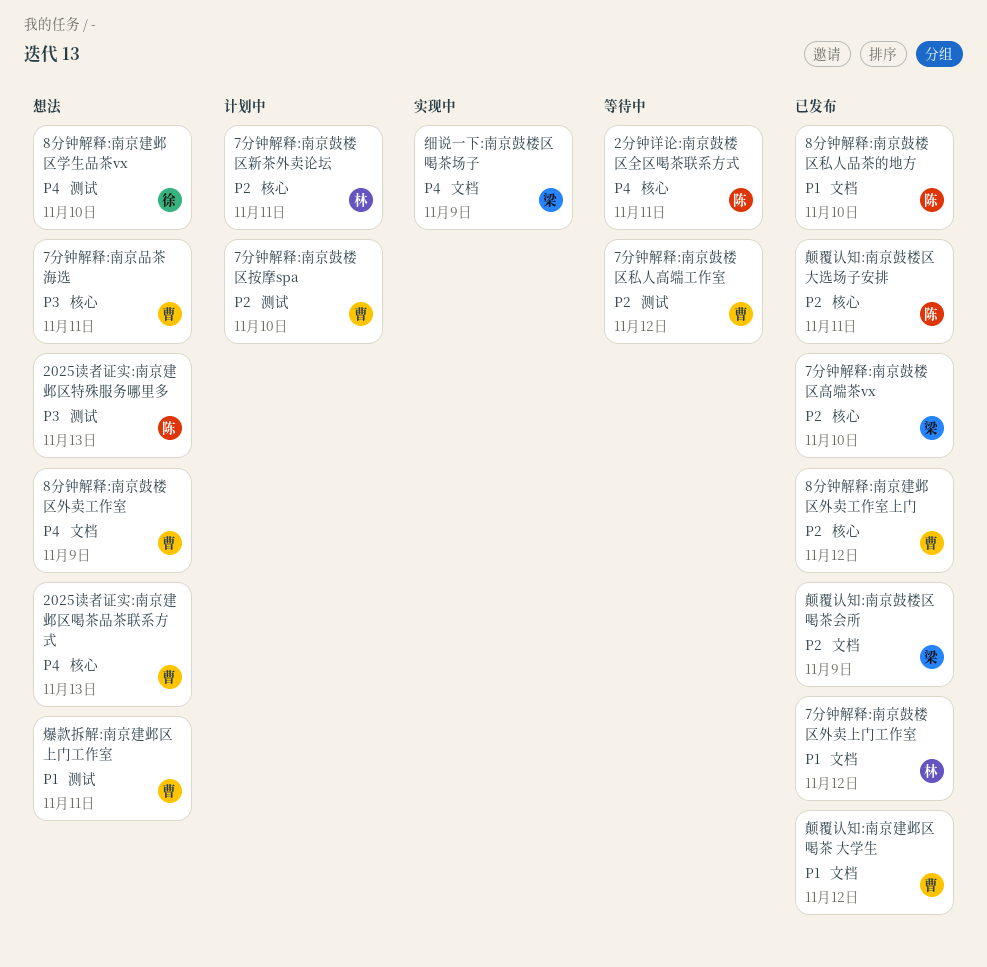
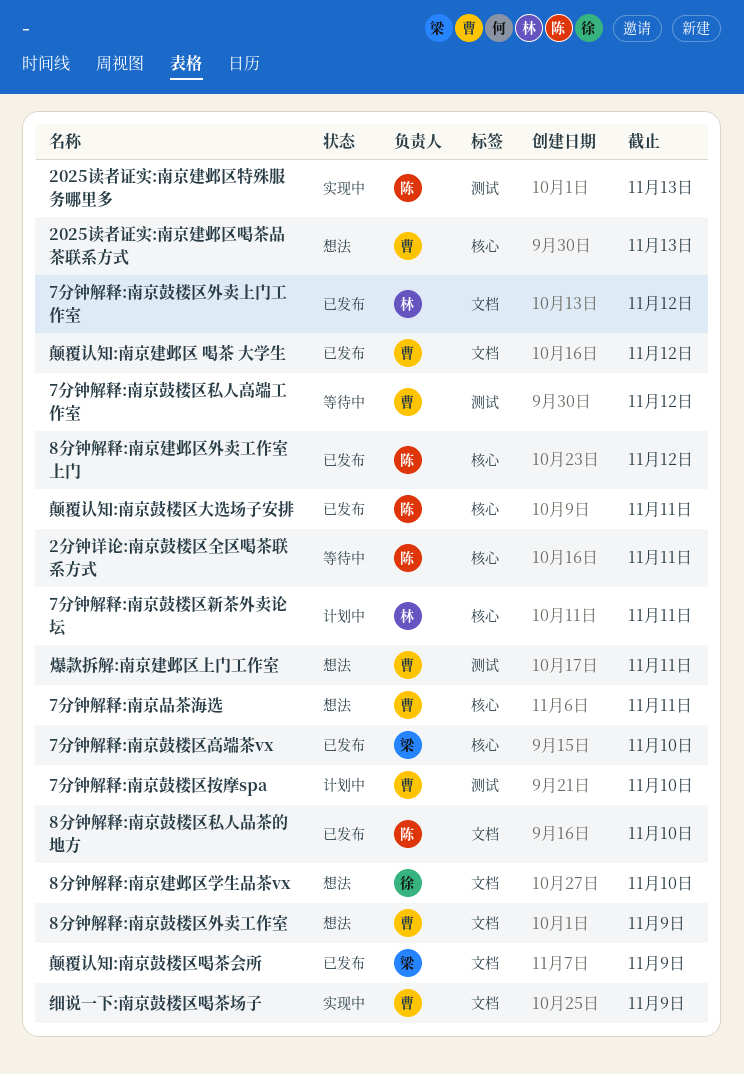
2025读者证实:南京建邺区特殊服务哪里多, status: 想法 -> 实现中
8分钟解释:南京建邺区外卖工作室上门, owner: 曹 -> 陈
8分钟解释:南京建邺区学生品茶vx, label: 测试 -> 文档
细说一下:南京鼓楼区喝茶场子, owner: 梁 -> 曹

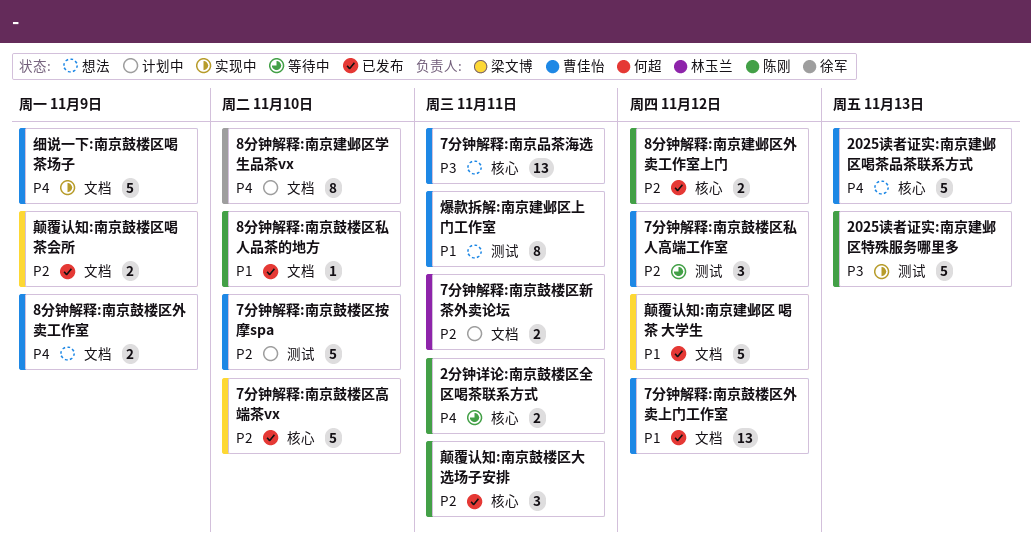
7分钟解释:南京鼓楼区外卖上门工作室, owner: 林玉兰 -> 曹佳怡
7分钟解释:南京鼓楼区新茶外卖论坛, label: 核心 -> 文档
8分钟解释:南京建邺区学生品茶vx, status: 想法 -> 计划中
颠覆认知:南京建邺区 喝茶 大学生, owner: 曹佳怡 -> 梁文博

